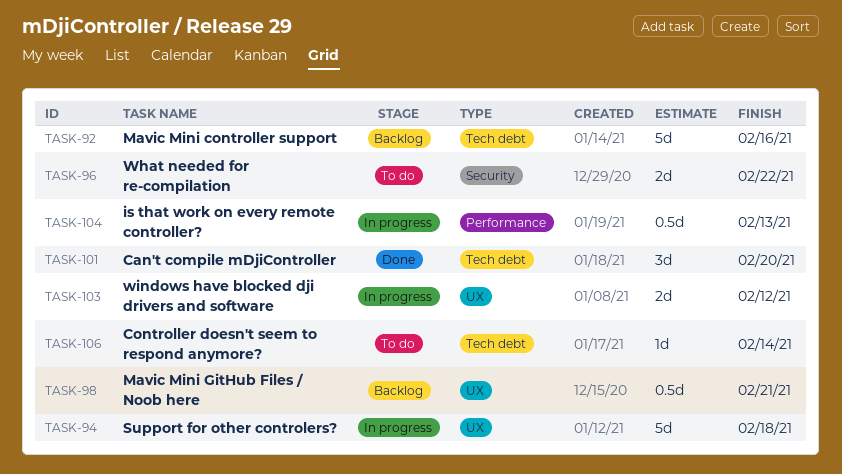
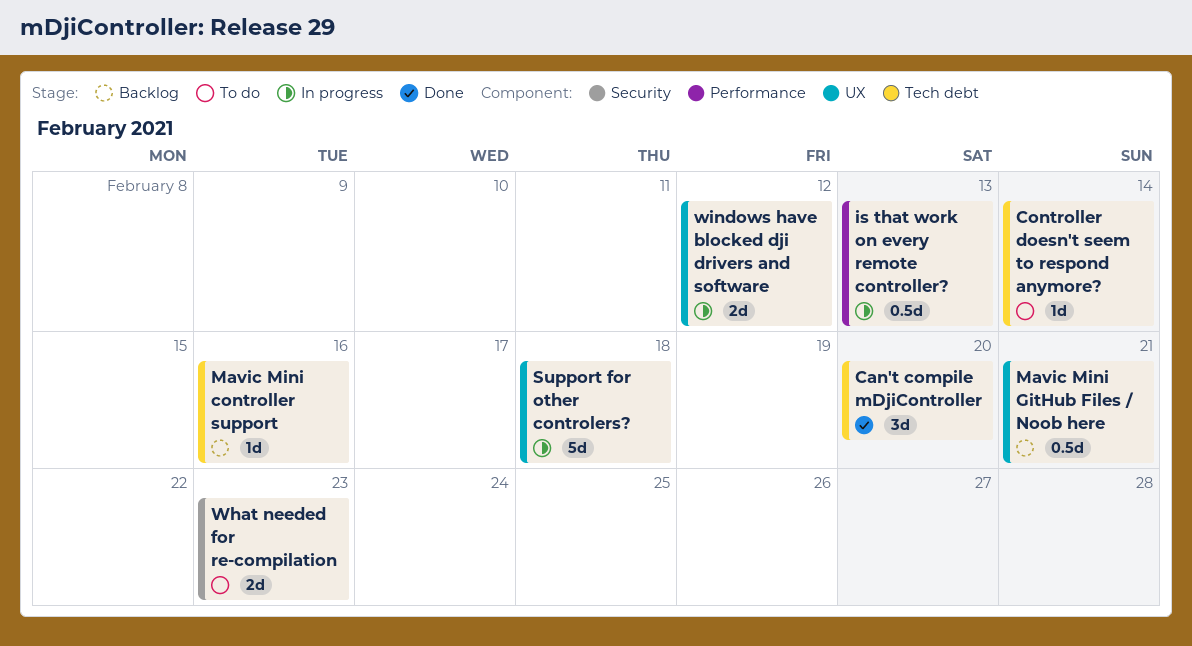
Mavic Mini controller support, estimate: 5d -> 1d
What needed for re-compilation, due: Feb 22 -> Feb 23

